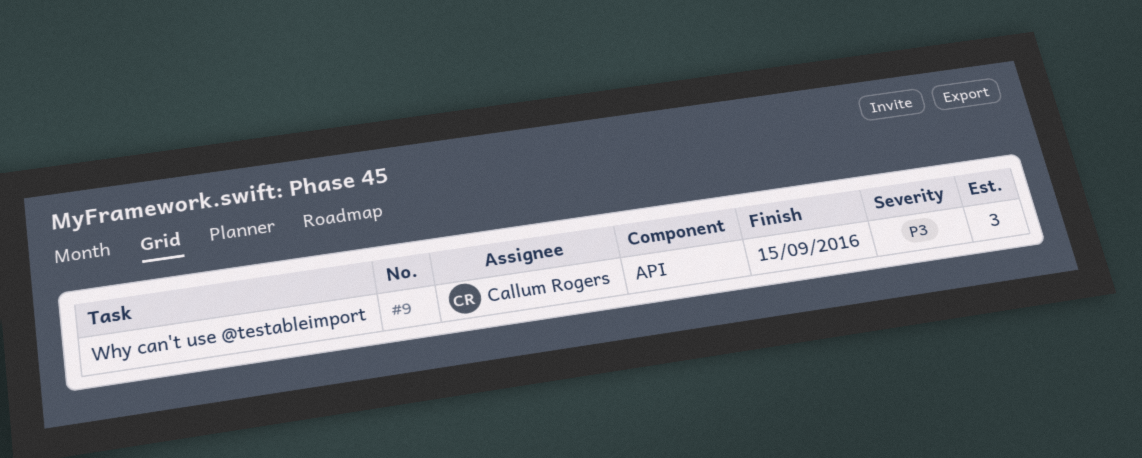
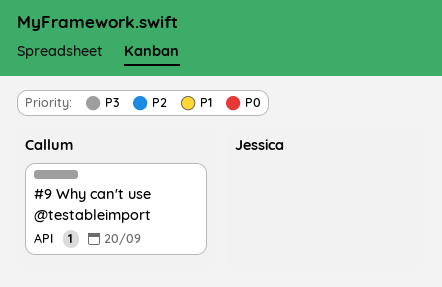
#9, estimate: 3 -> 1
#9, due: Sep 15 -> Sep 20

